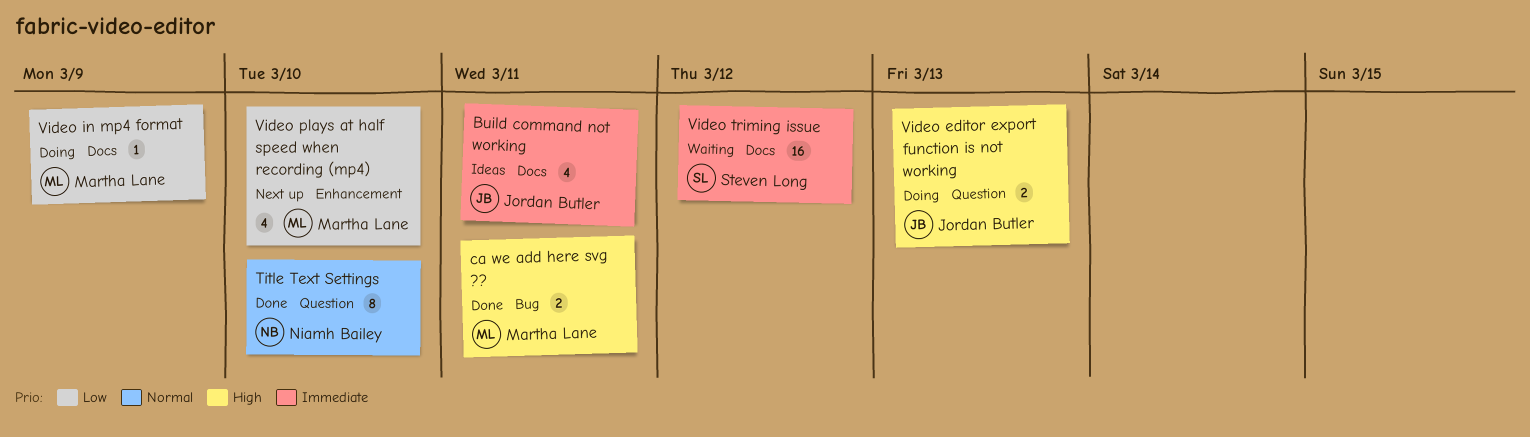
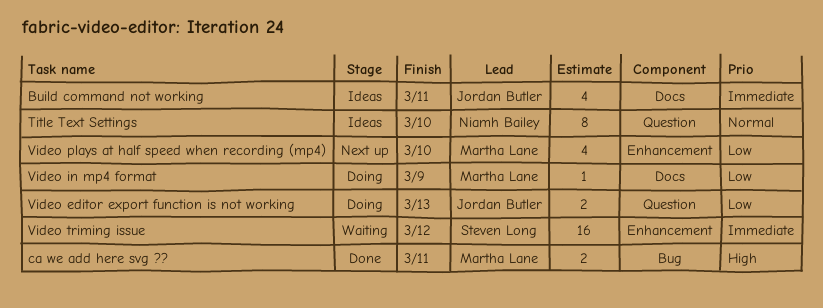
Title Text Settings, status: Done -> Ideas
Video editor export function is not working, priority: High -> Low
Video triming issue, label: Docs -> Enhancement

